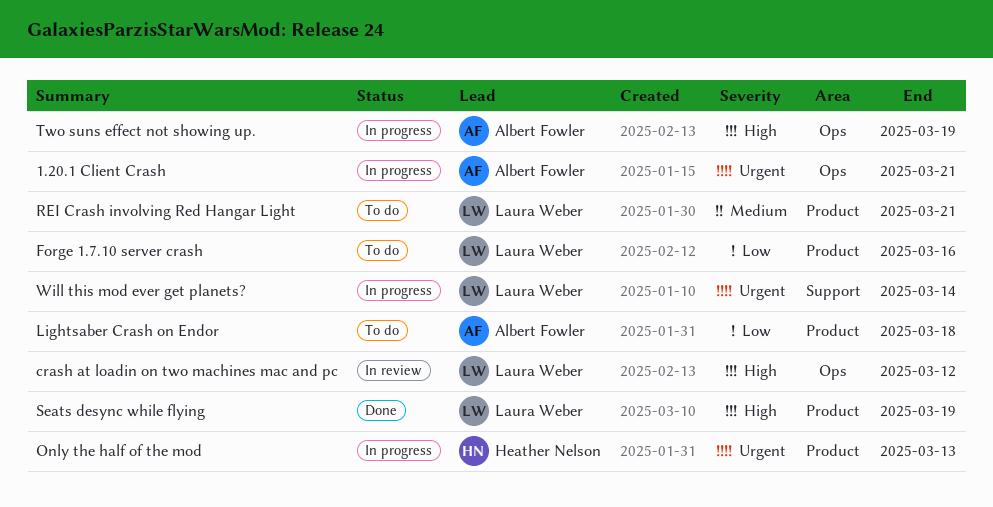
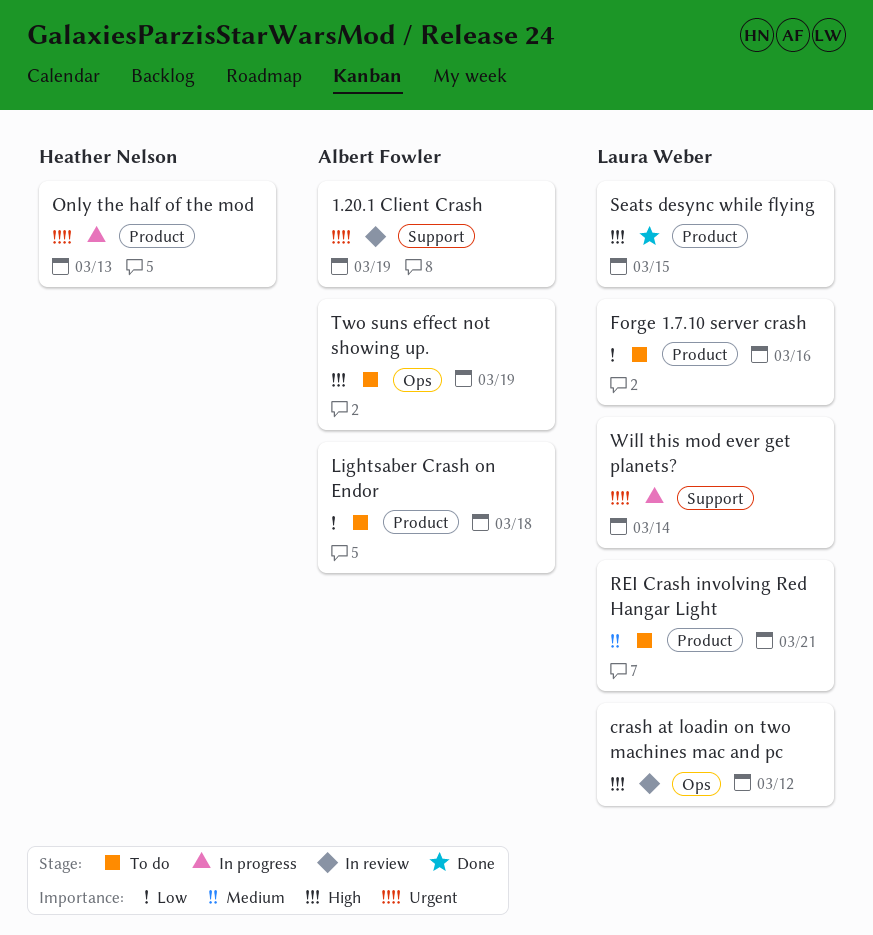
1.20.1 Client Crash, status: In progress -> In review
1.20.1 Client Crash, label: Ops -> Support
1.20.1 Client Crash, due: Mar 21 -> Mar 19
Seats desync while flying, due: Mar 19 -> Mar 15
Two suns effect not showing up., status: In progress -> To do

